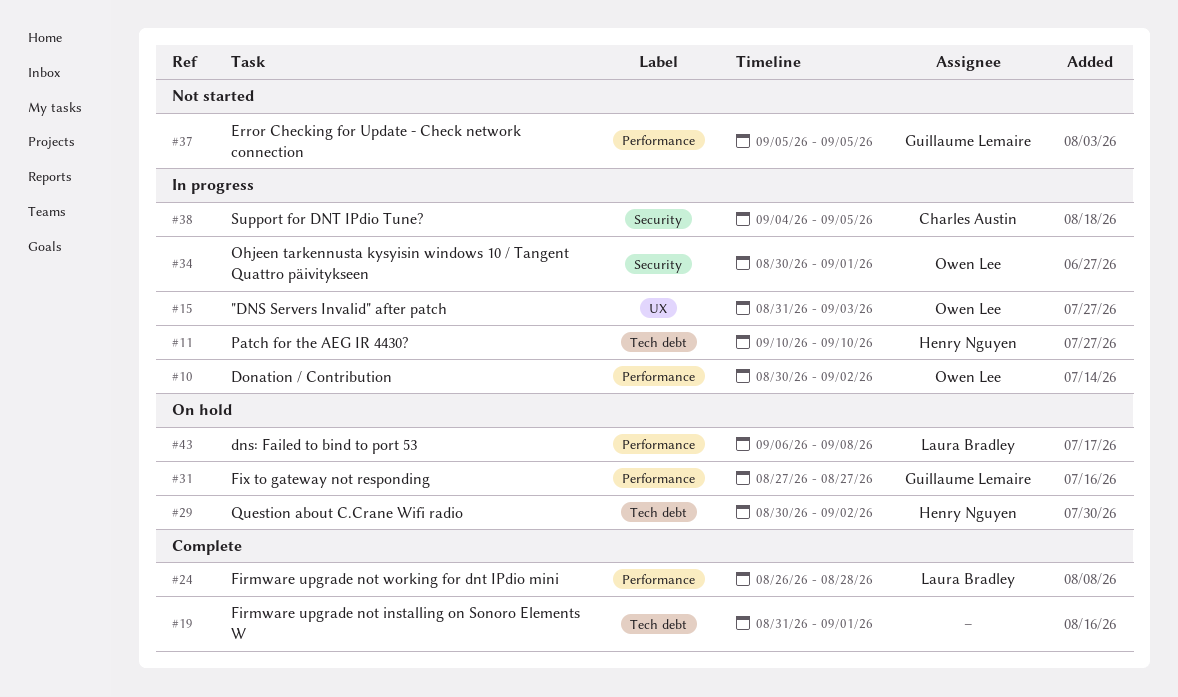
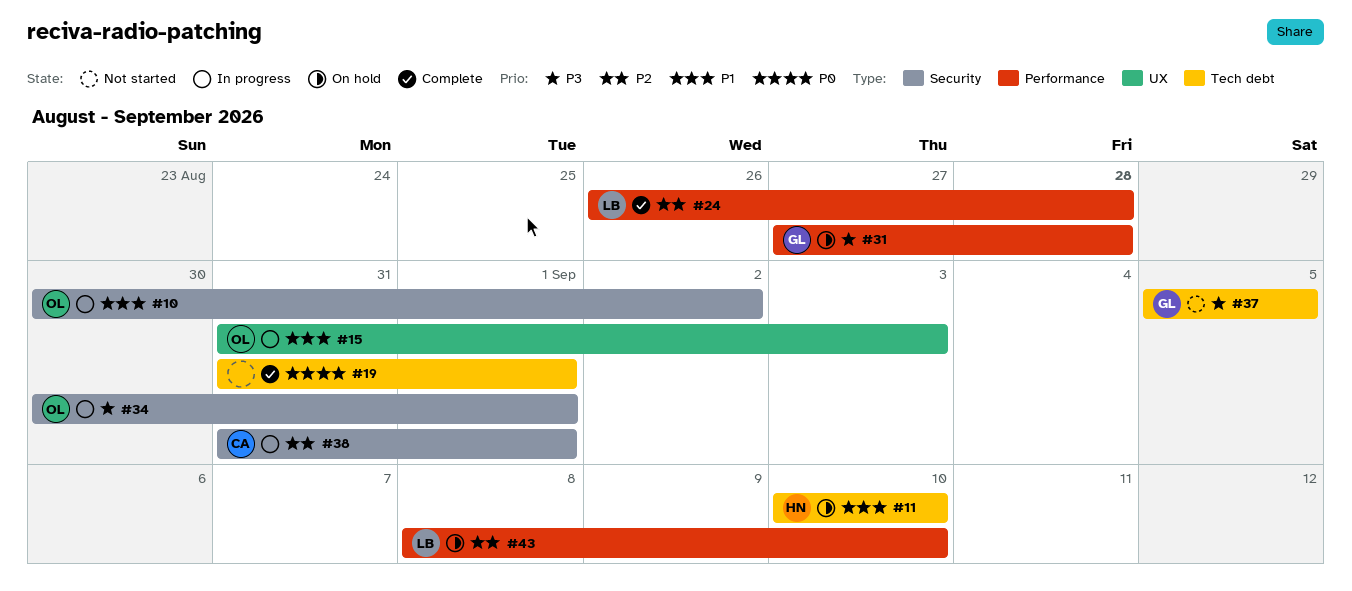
#10, label: Performance -> Security
#11, status: In progress -> On hold
#29: present -> none
#31, due: Aug 27 -> Aug 28
#37, label: Performance -> Tech debt
#38, start: Sep 4 -> Aug 31
#38, due: Sep 5 -> Sep 1
#43, start: Sep 6 -> Sep 8
#43, due: Sep 8 -> Sep 10

